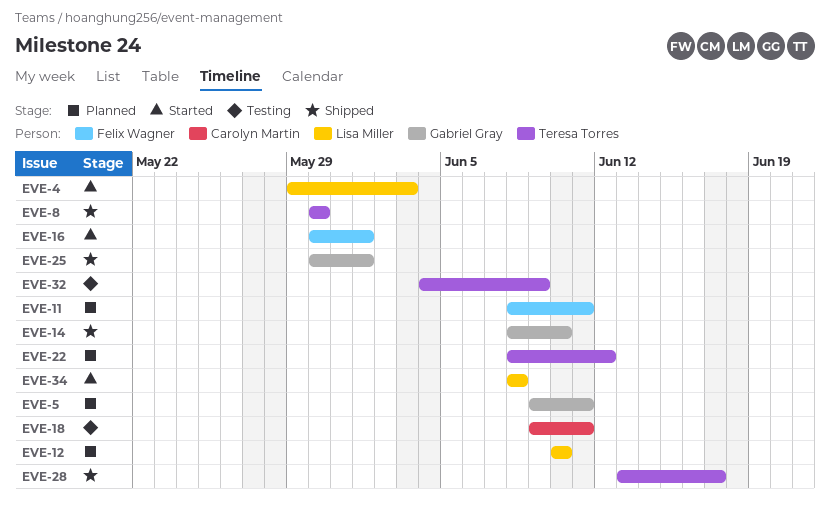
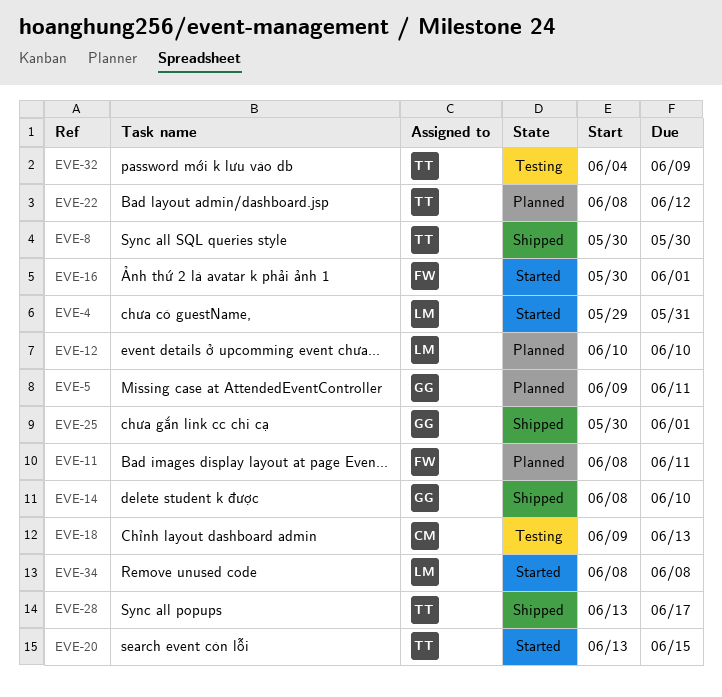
EVE-4, due: Jun 3 -> May 31
EVE-18, due: Jun 11 -> Jun 13
EVE-20: none -> present

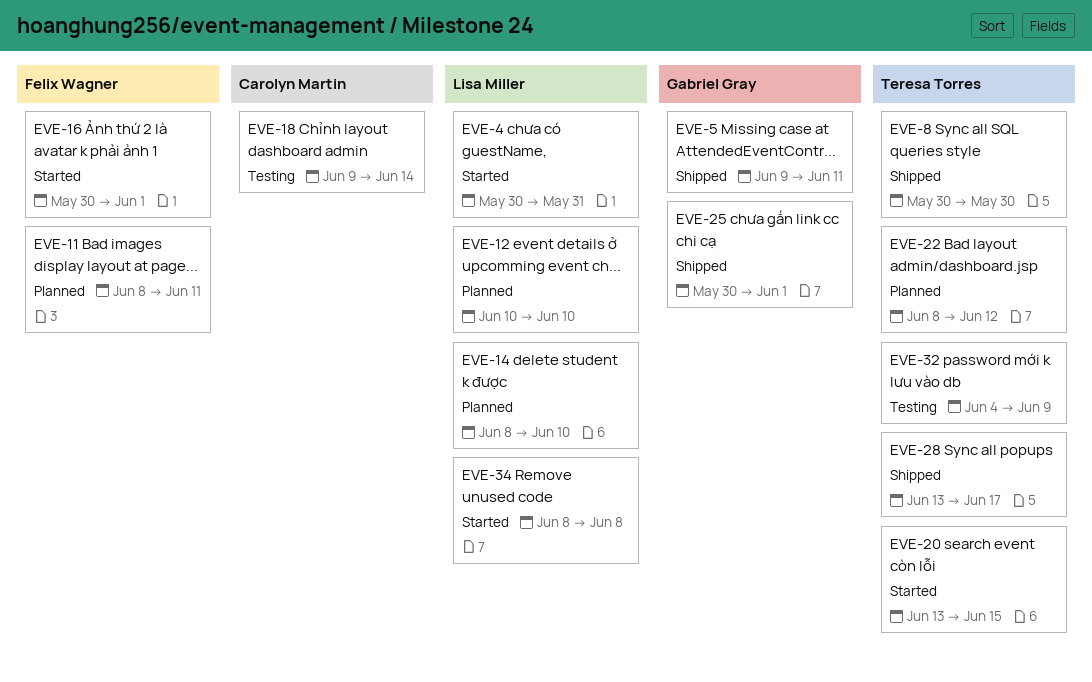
EVE-4, start: May 29 -> May 30
EVE-5, status: Planned -> Shipped
EVE-14, status: Shipped -> Planned
EVE-14, owner: Gabriel Gray -> Lisa Miller
EVE-18, due: Jun 13 -> Jun 14

